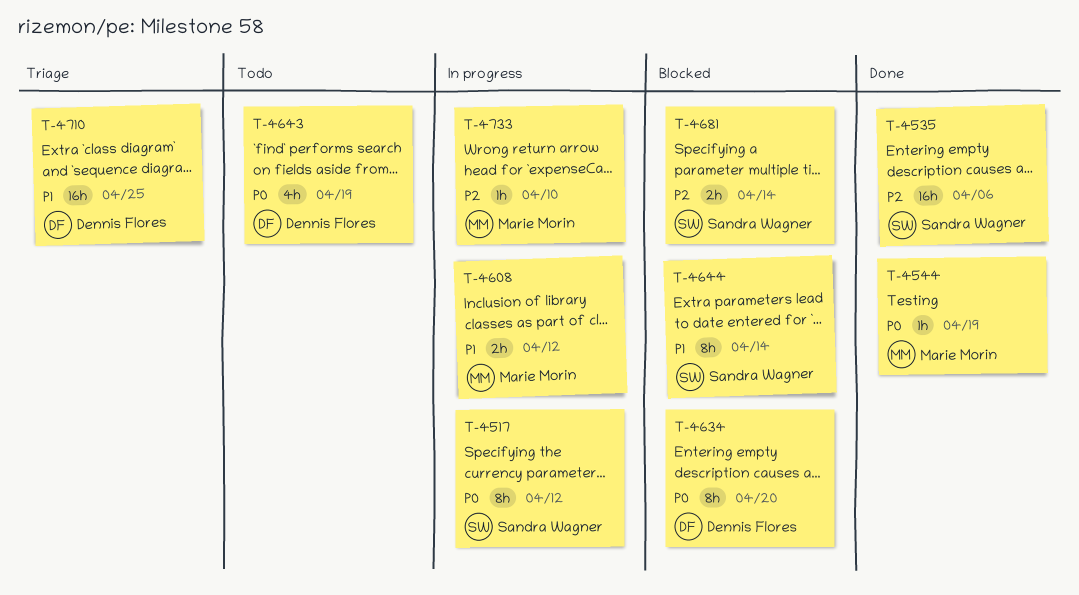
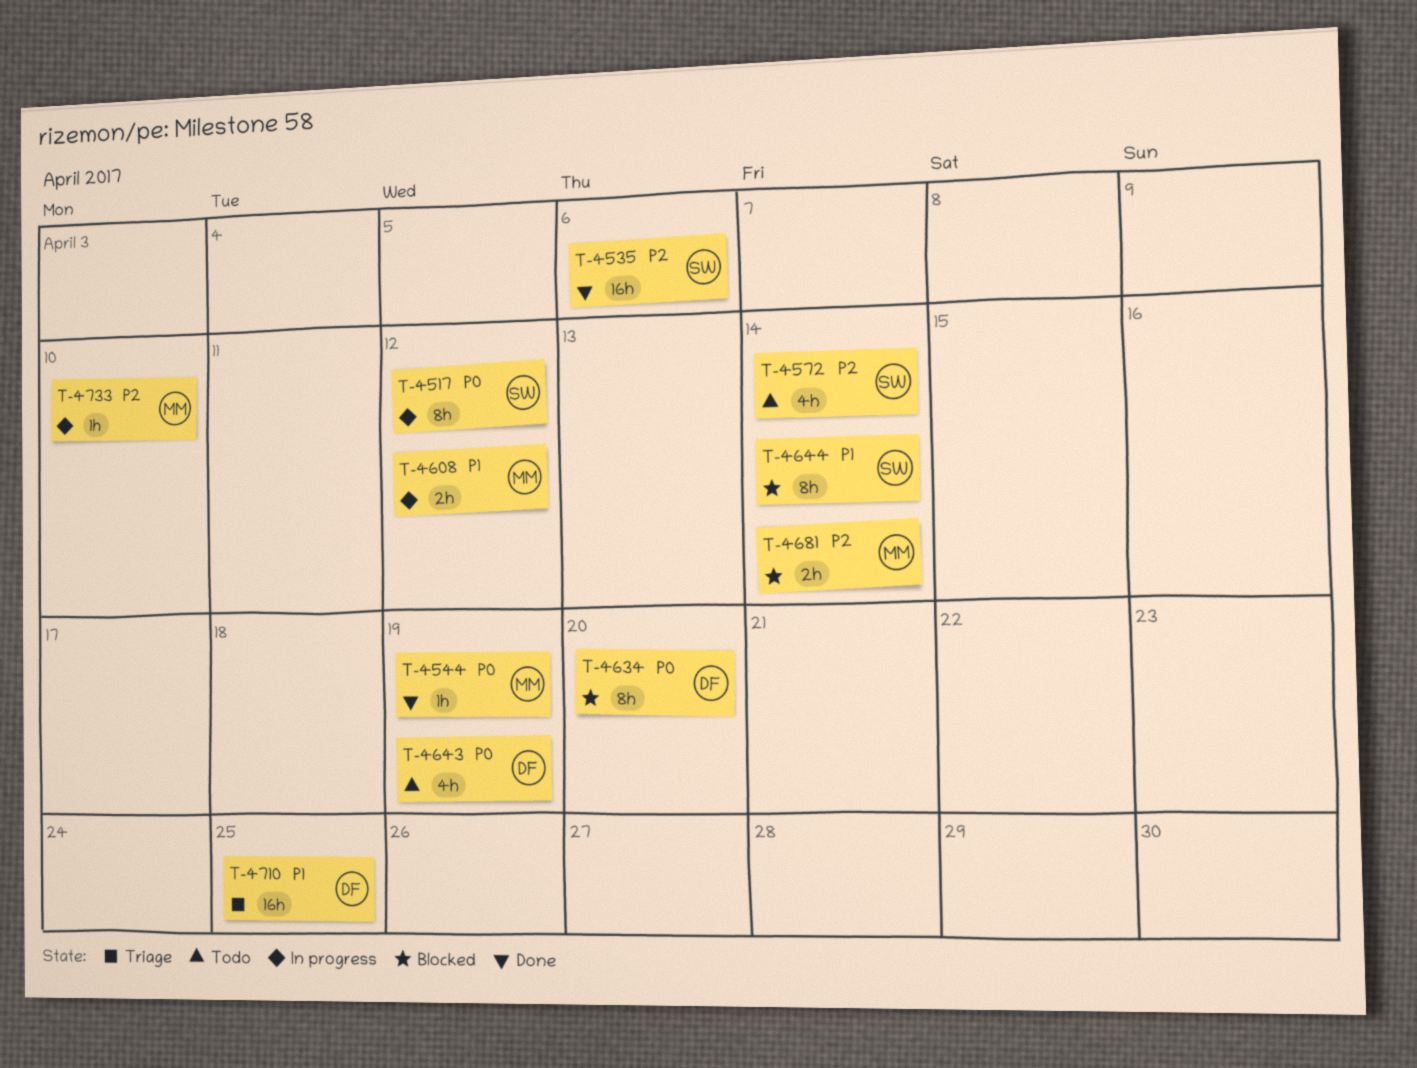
T-4572: none -> present
T-4681, owner: Sandra Wagner -> Marie Morin

